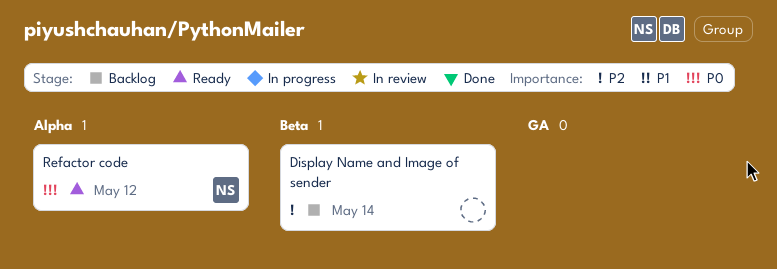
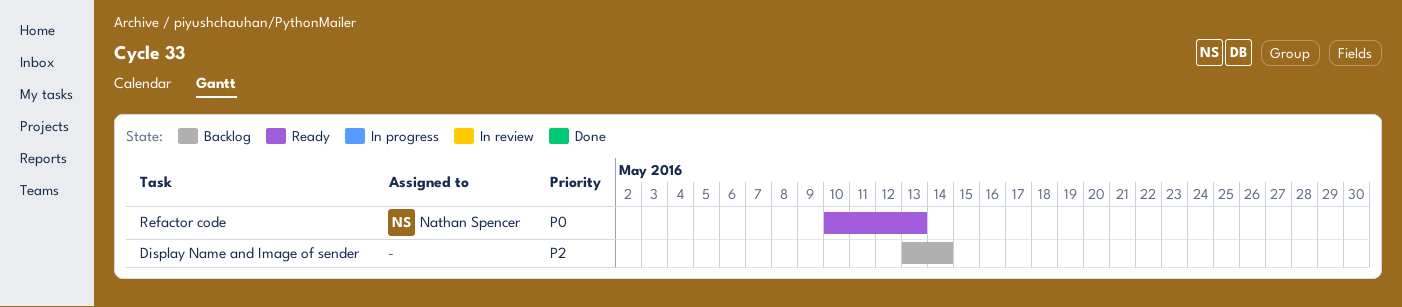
Refactor code, due: May 12 -> May 13

